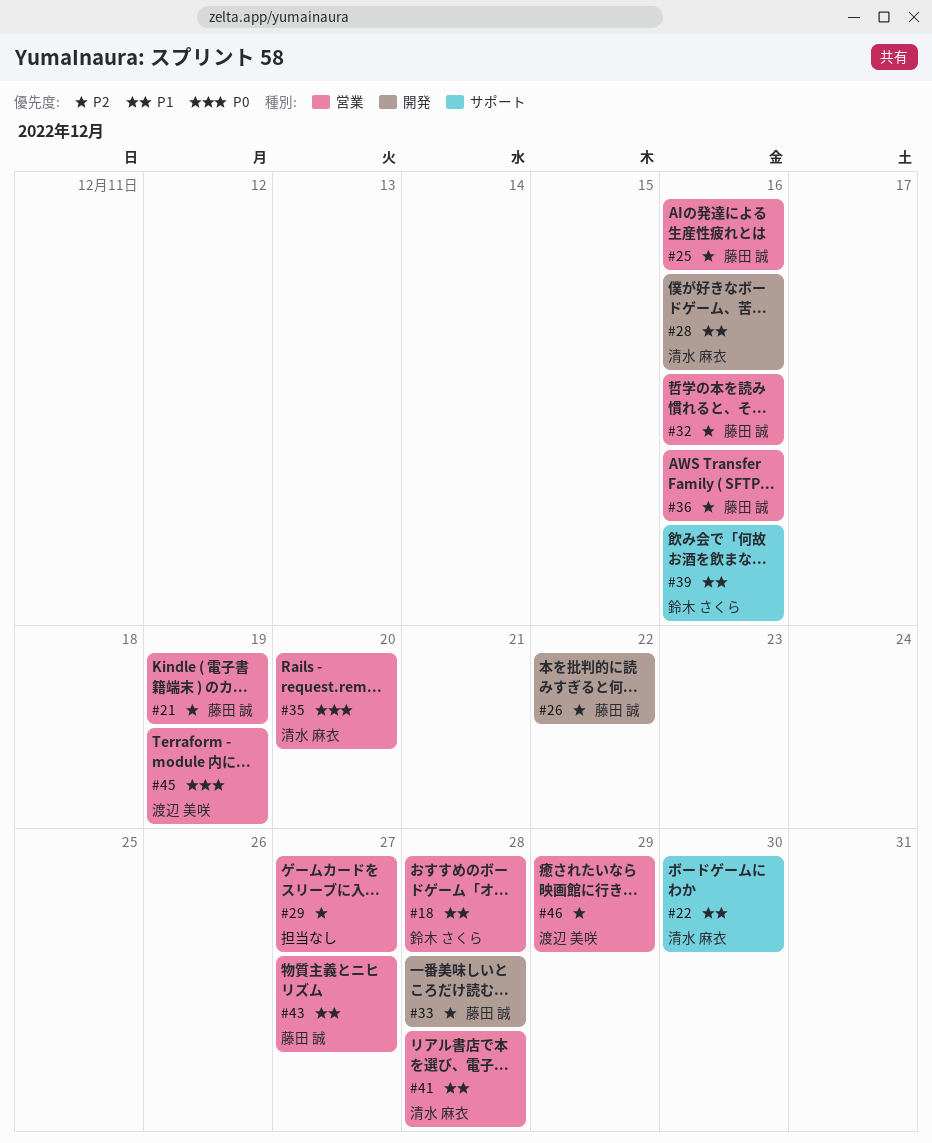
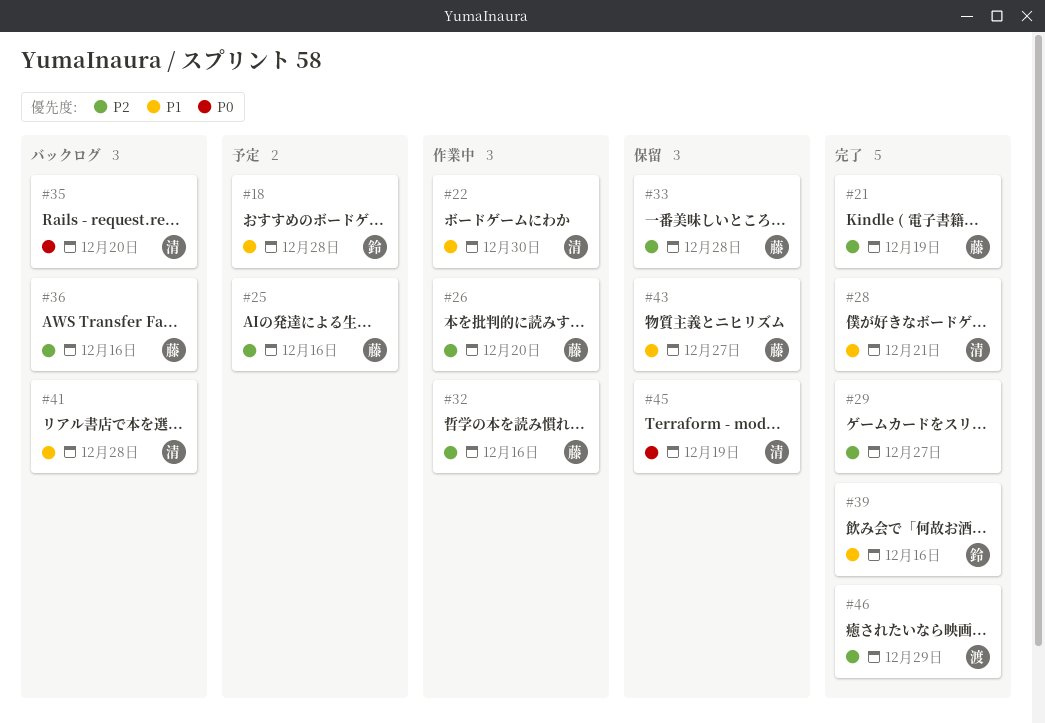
#26, due: Dec 22 -> Dec 20
#28, due: Dec 16 -> Dec 21
#45, owner: 渡辺 美咲 -> 清水 麻衣

